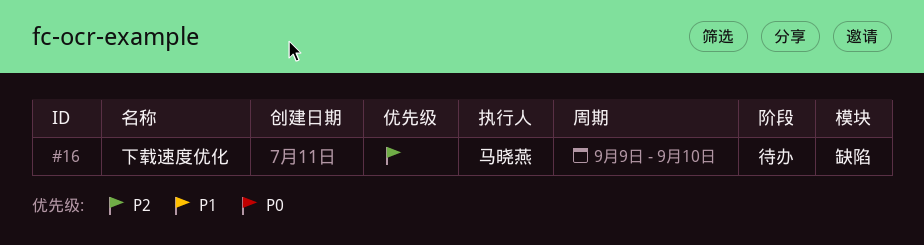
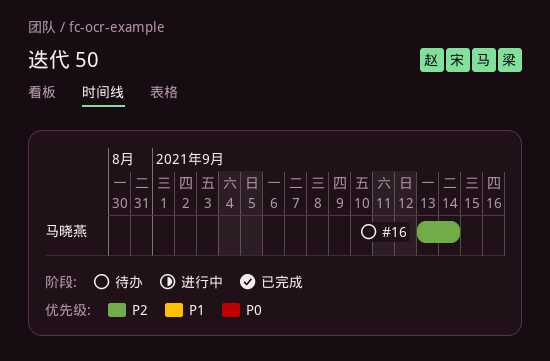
#16, start: Sep 9 -> Sep 13
#16, due: Sep 10 -> Sep 14

